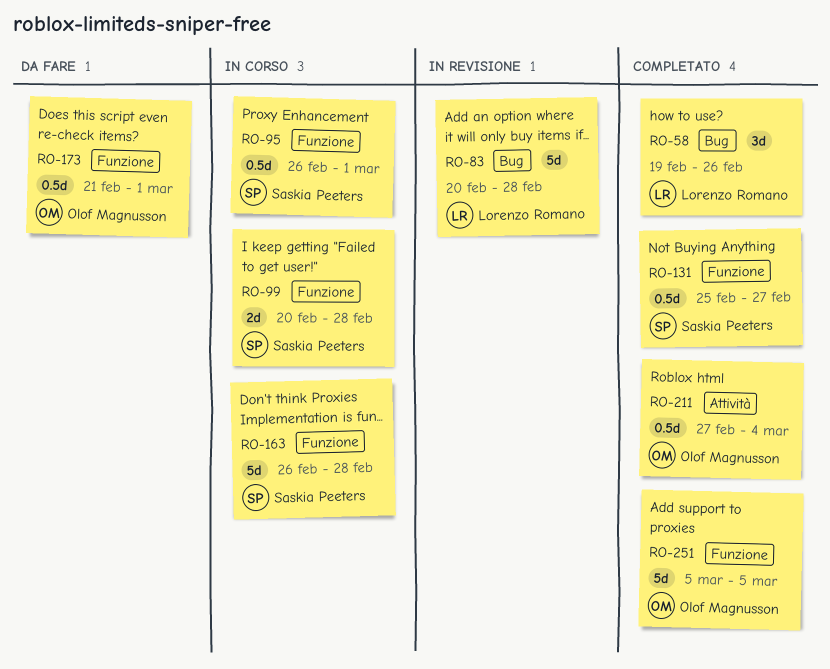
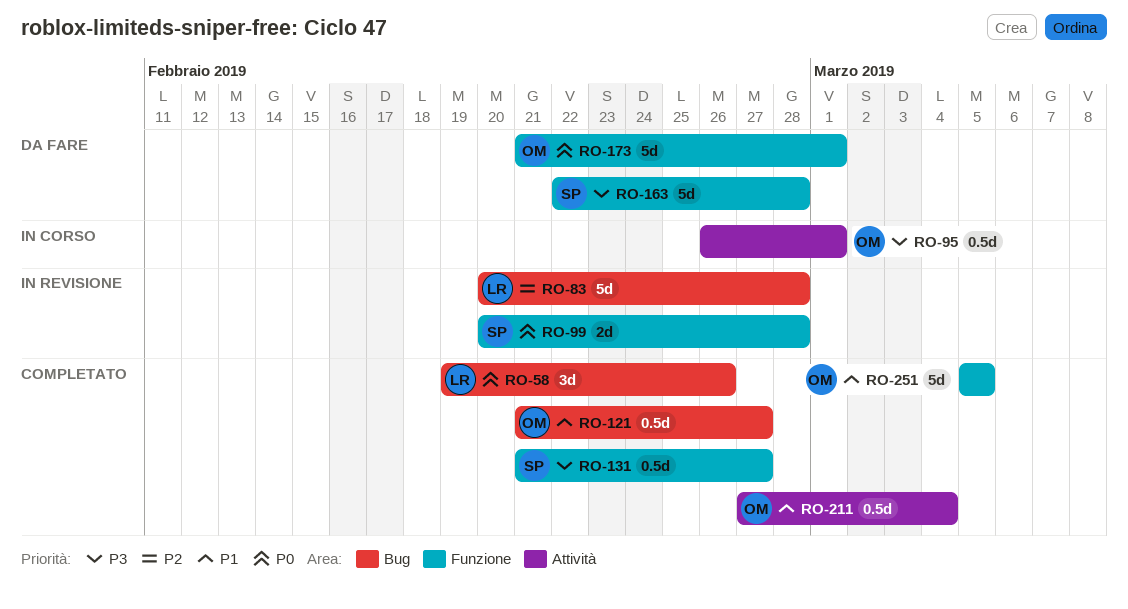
RO-95, owner: Saskia Peeters -> Olof Magnusson
RO-95, label: Funzione -> Attività
RO-99, status: In corso -> In revisione
RO-121: none -> present
RO-131, start: Feb 25 -> Feb 21
RO-163, status: In corso -> Da fare
RO-163, start: Feb 26 -> Feb 22
RO-173, estimate: 0.5d -> 5d

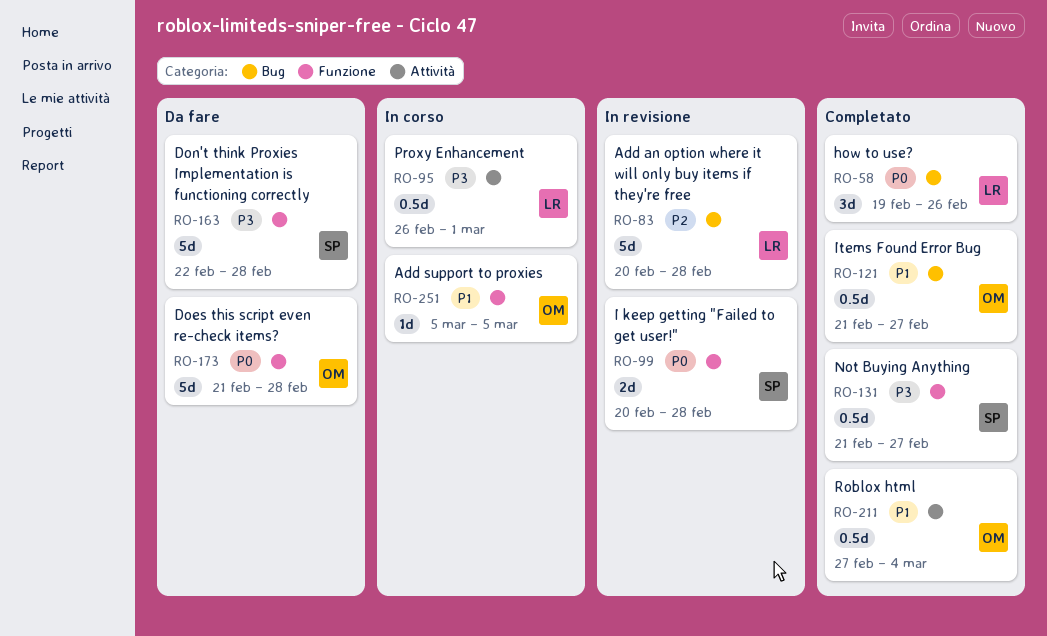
RO-95, owner: OM -> LR
RO-173, due: Mar 1 -> Feb 28
RO-251, status: Completato -> In corso
RO-251, estimate: 5d -> 1d

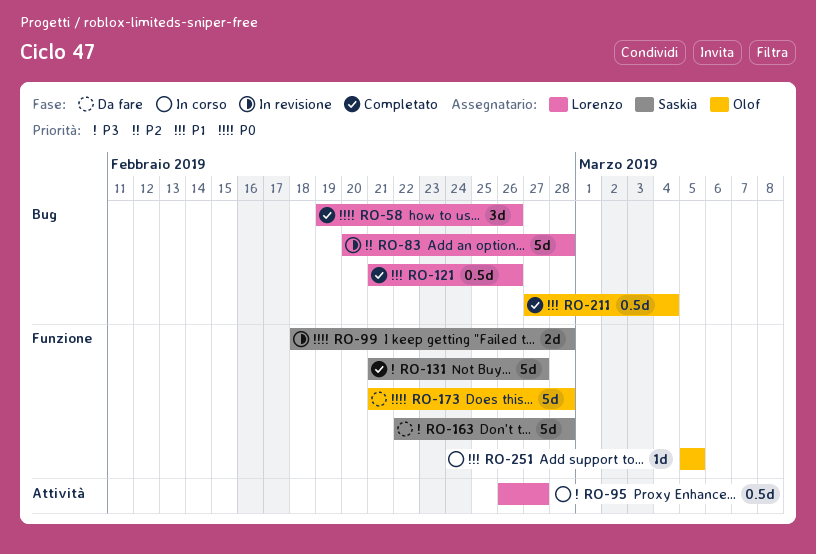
RO-95, due: Mar 1 -> Feb 27
RO-99, start: Feb 20 -> Feb 18
RO-121, owner: Olof -> Lorenzo
RO-121, due: Feb 27 -> Feb 26
RO-131, estimate: 0.5d -> 5d
RO-211, label: Attività -> Bug

